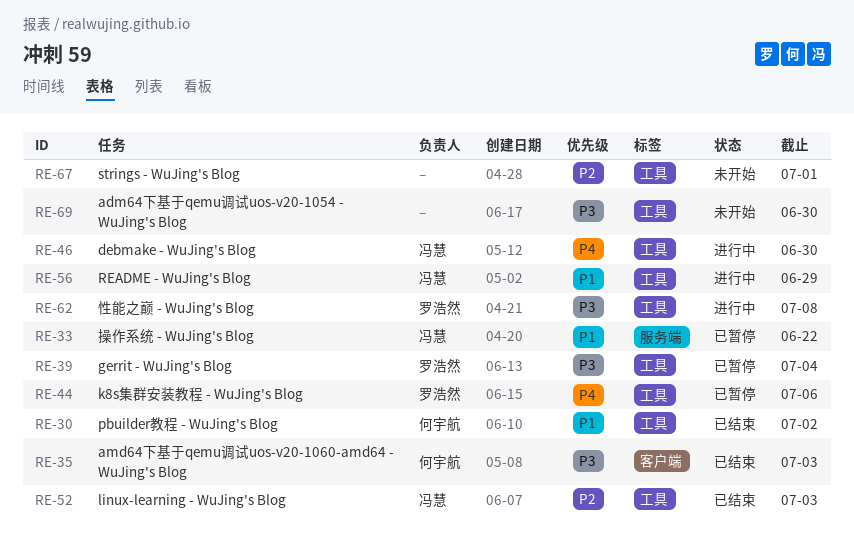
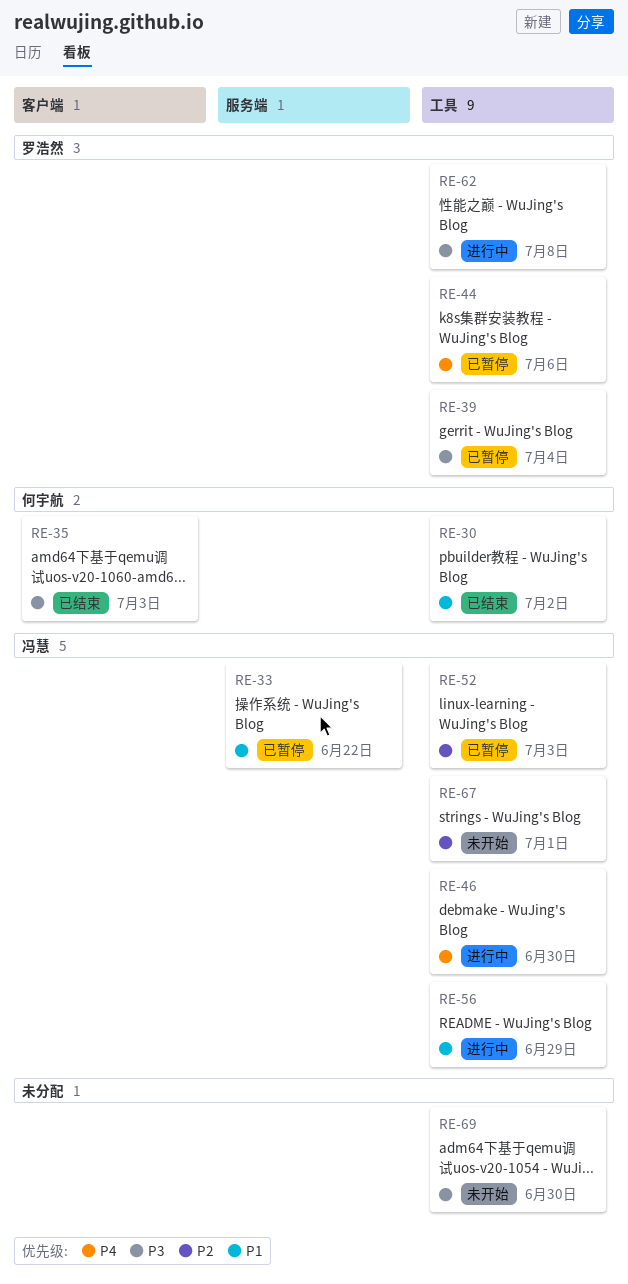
RE-52, status: 已结束 -> 已暂停
RE-67, owner: none -> 冯慧

